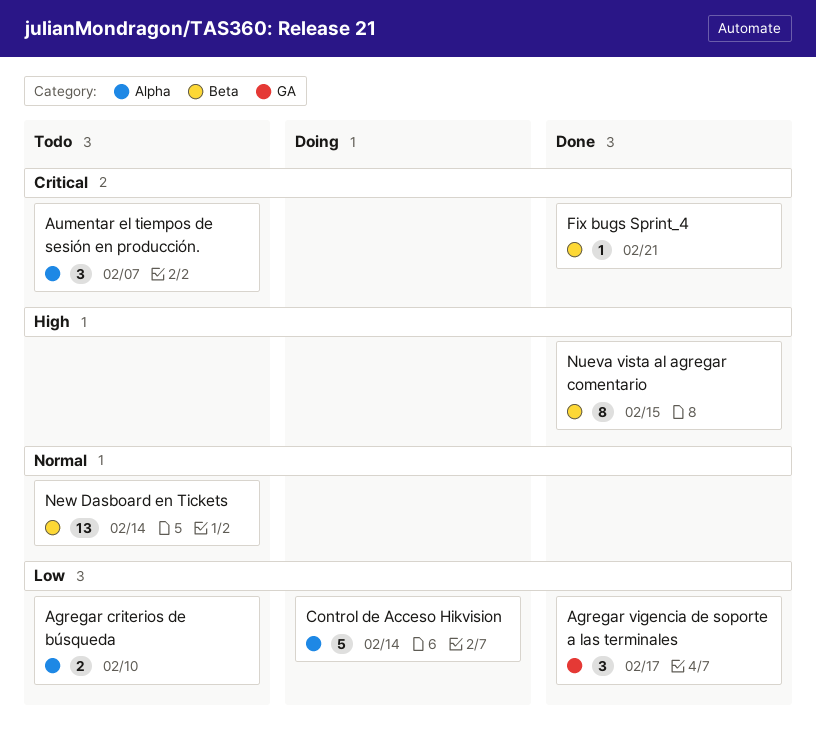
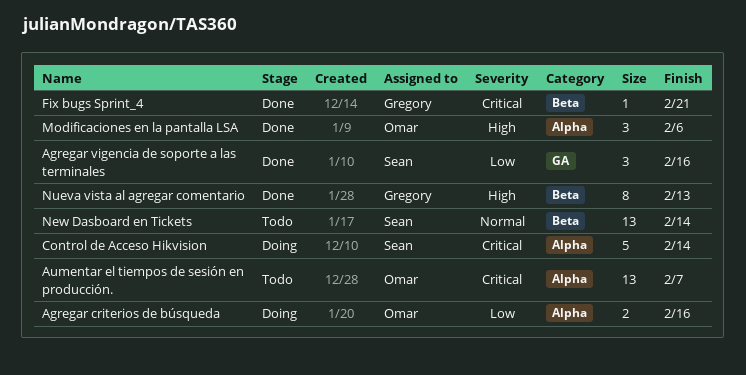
Agregar criterios de búsqueda, status: Todo -> Doing
Agregar criterios de búsqueda, due: Feb 10 -> Feb 16
Agregar vigencia de soporte a las terminales, due: Feb 17 -> Feb 16
Aumentar el tiempos de sesión en producción., estimate: 3 -> 13
Control de Acceso Hikvision, priority: Low -> Critical
Modificaciones en la pantalla LSA: none -> present
Nueva vista al agregar comentario, due: Feb 15 -> Feb 13

